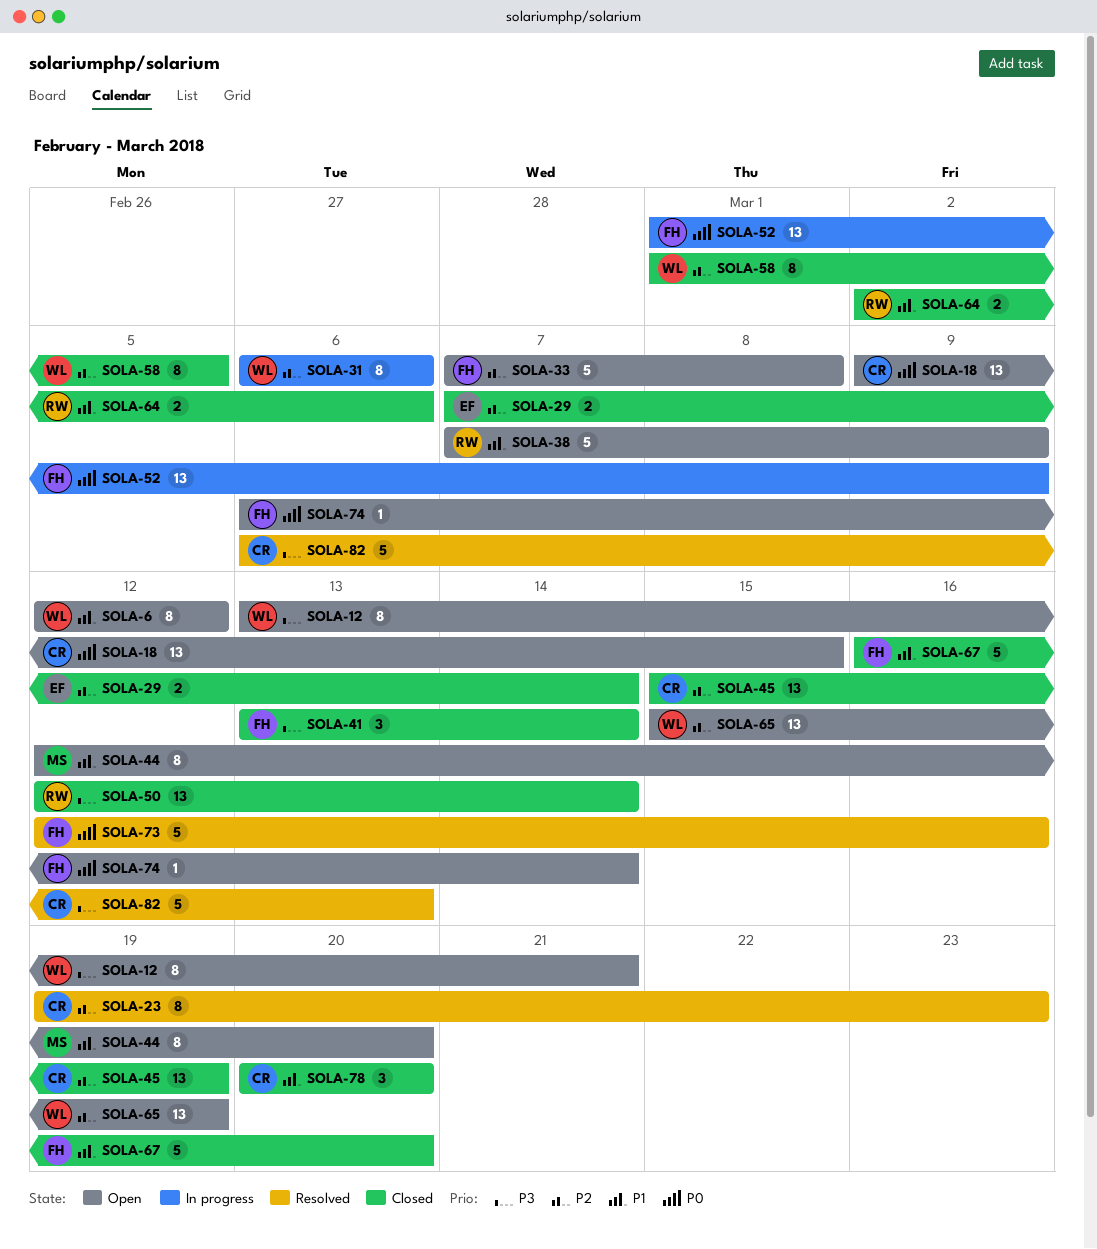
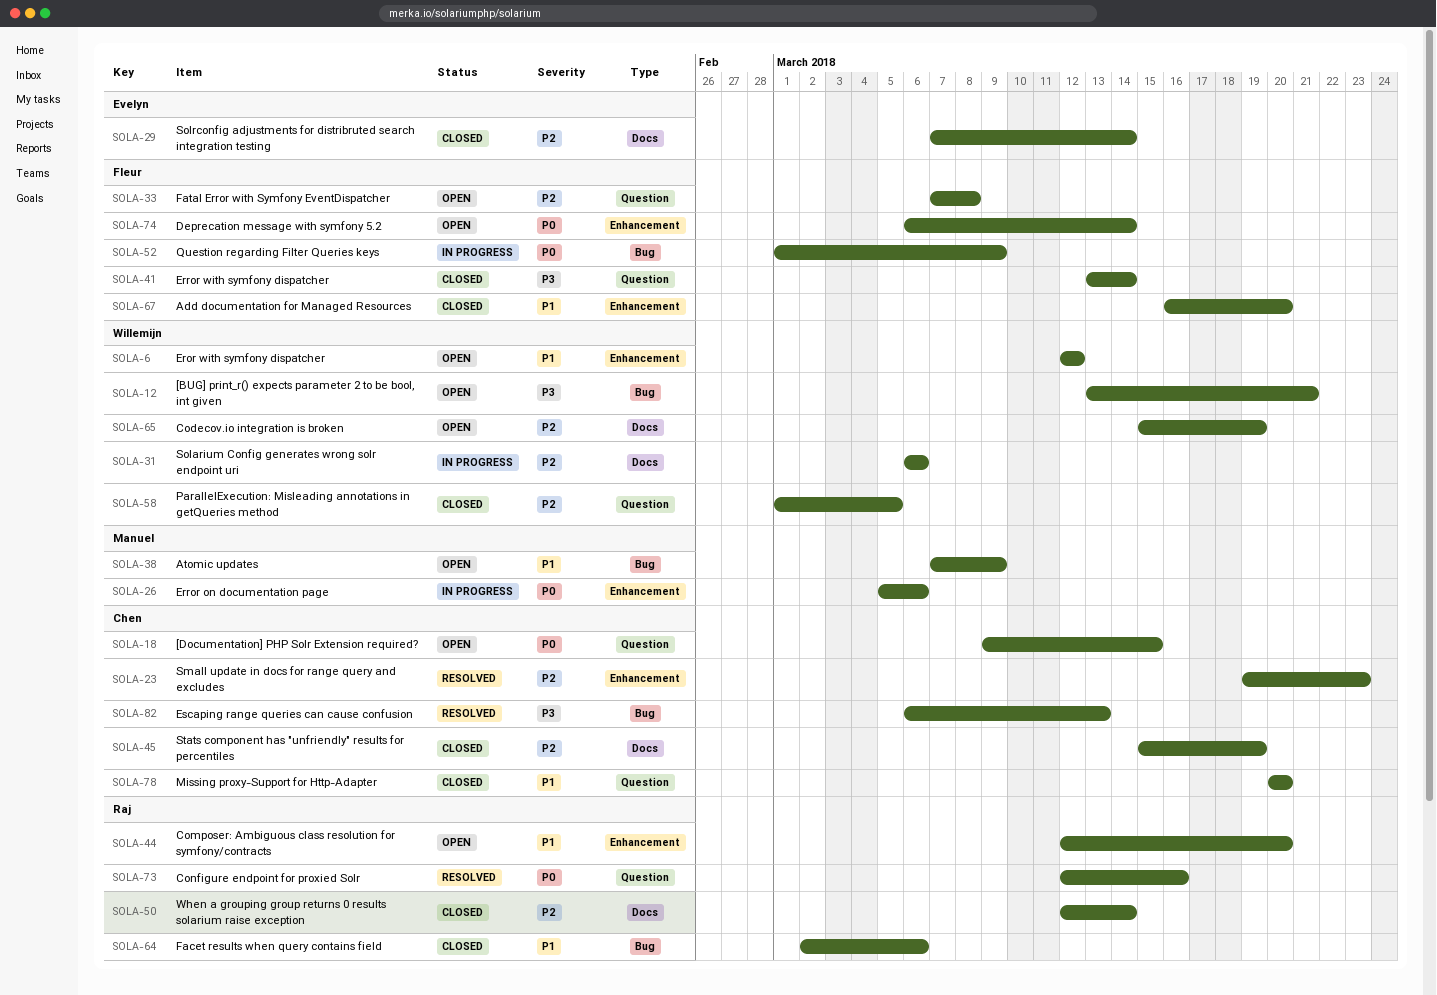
SOLA-26: none -> present
SOLA-38, owner: Raj -> Manuel
SOLA-44, owner: Manuel -> Raj
SOLA-50, priority: P3 -> P2
SOLA-73, owner: Fleur -> Raj

